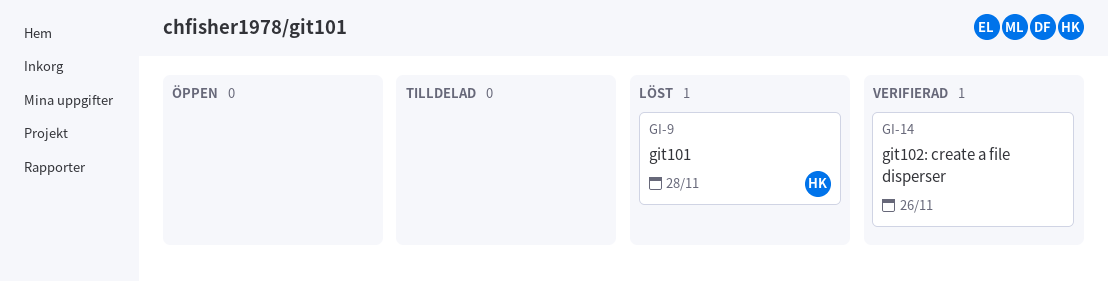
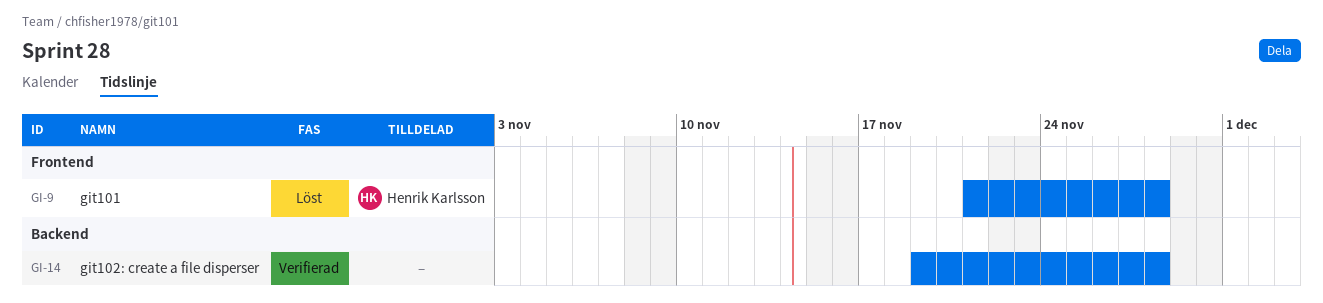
GI-14, due: Nov 26 -> Nov 28

